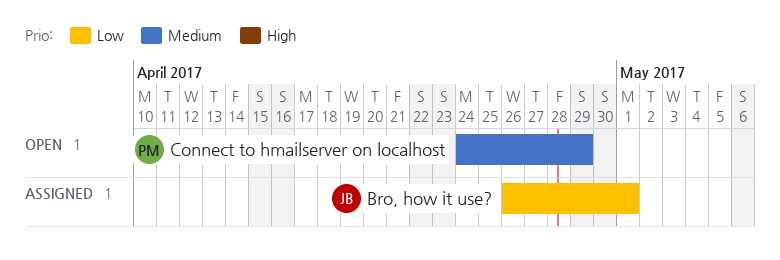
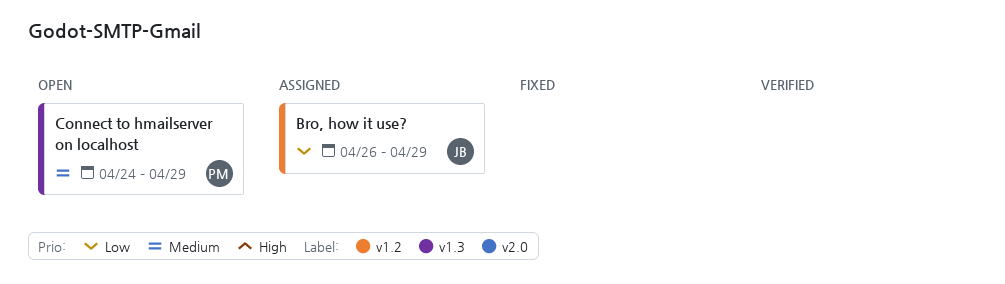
Bro, how it use?, due: May 1 -> Apr 29

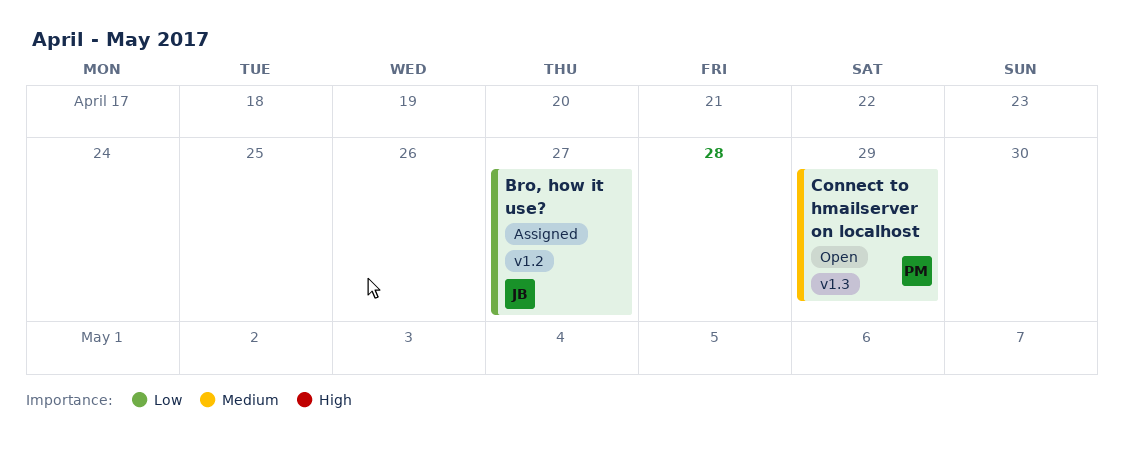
Bro, how it use?, due: Apr 29 -> Apr 27

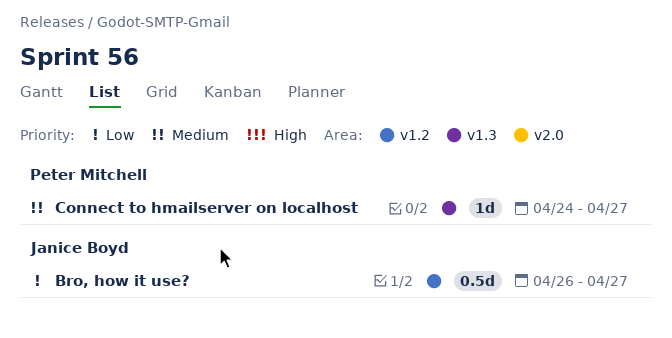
Connect to hmailserver on localhost, due: Apr 29 -> Apr 27

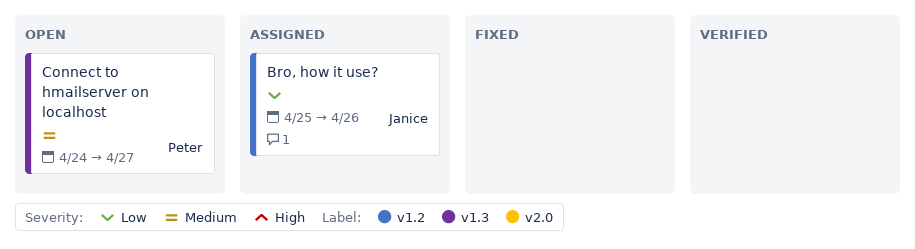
Bro, how it use?, start: Apr 26 -> Apr 25
Bro, how it use?, due: Apr 27 -> Apr 26

